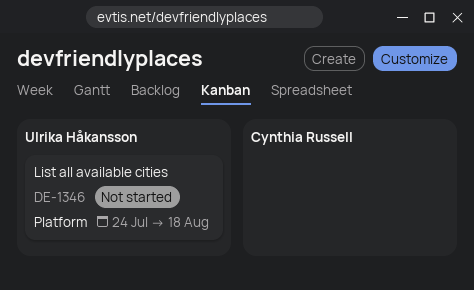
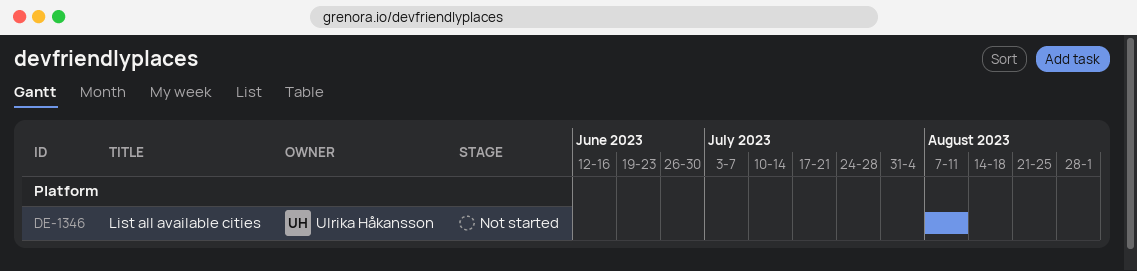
DE-1346, start: Jul 24 -> Aug 7
DE-1346, due: Aug 18 -> Aug 11

